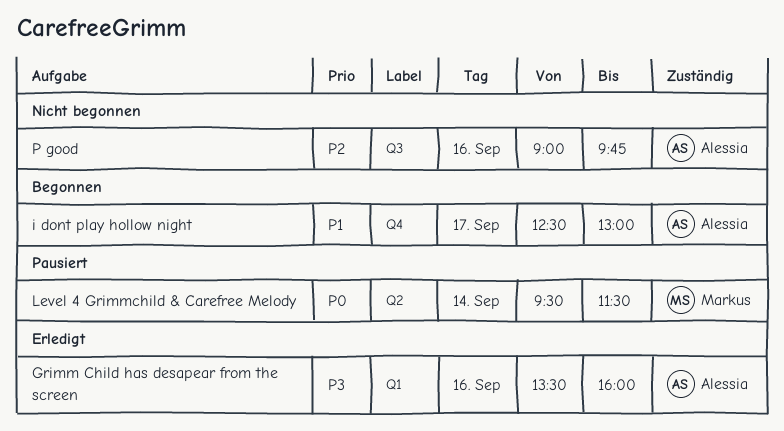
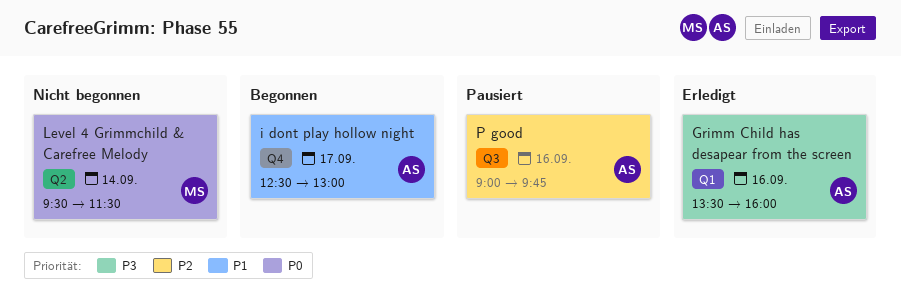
Level 4 Grimmchild & Carefree Melody, status: Pausiert -> Nicht begonnen
P good, status: Nicht begonnen -> Pausiert

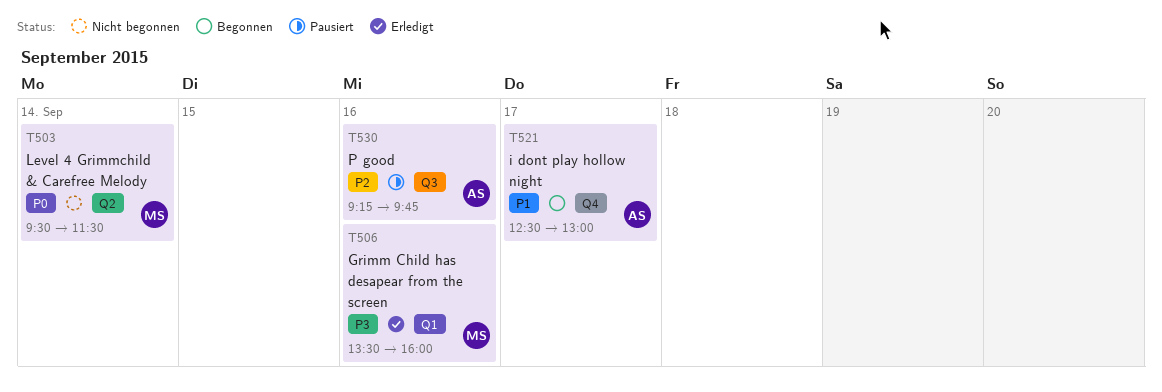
Grimm Child has desapear from the screen, owner: AS -> MS
P good, begins: 09:00 -> 09:15

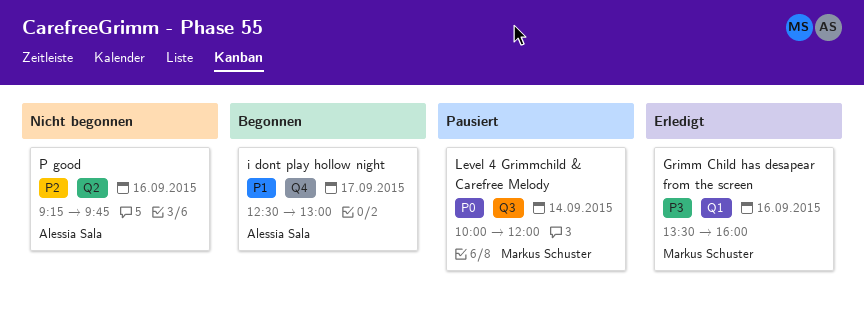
Level 4 Grimmchild & Carefree Melody, status: Nicht begonnen -> Pausiert
Level 4 Grimmchild & Carefree Melody, label: Q2 -> Q3
Level 4 Grimmchild & Carefree Melody, begins: 09:30 -> 10:00
Level 4 Grimmchild & Carefree Melody, ends: 11:30 -> 12:00
P good, status: Pausiert -> Nicht begonnen
P good, label: Q3 -> Q2

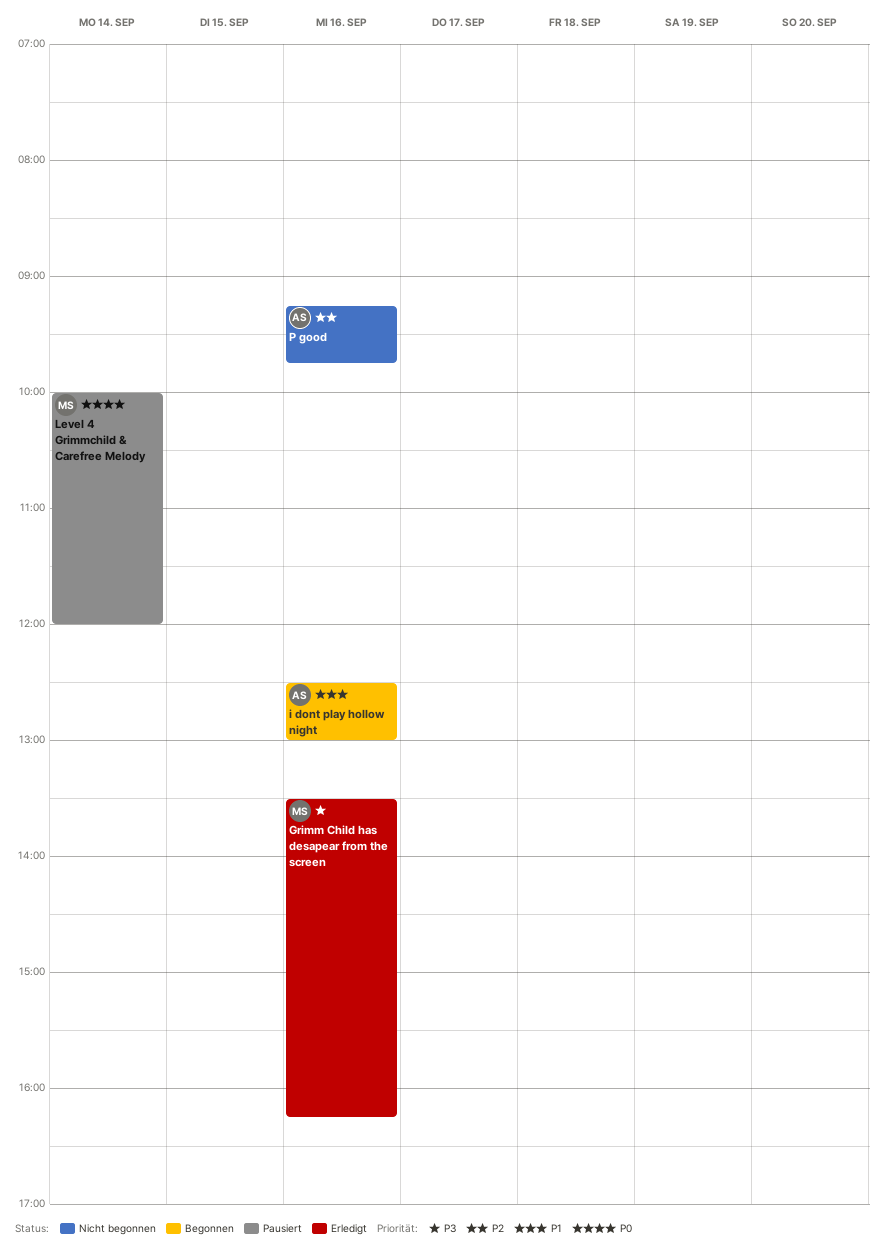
Grimm Child has desapear from the screen, ends: 16:00 -> 16:15
i dont play hollow night, day: Sep 17 -> Sep 16

